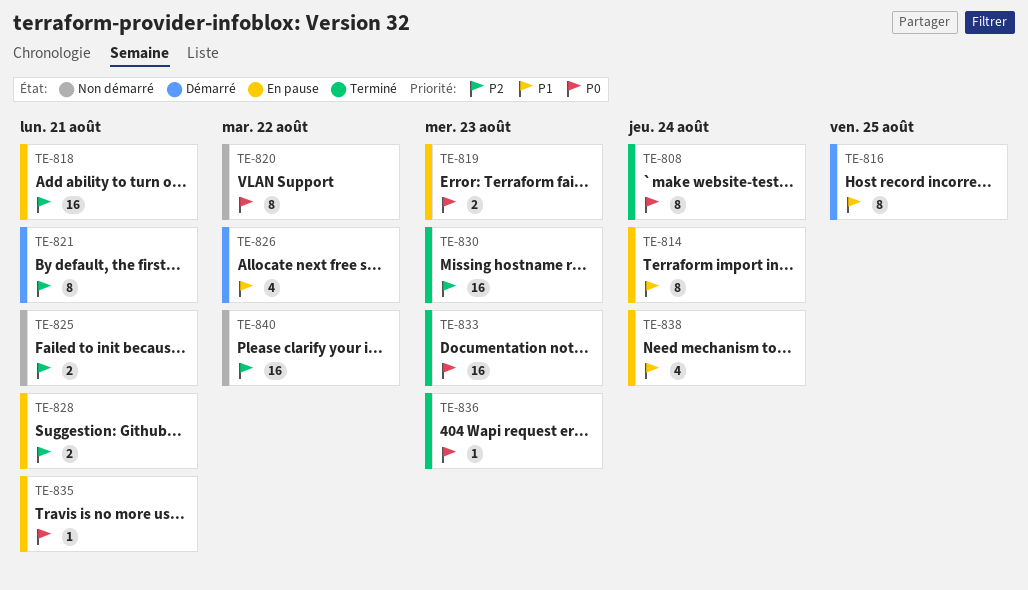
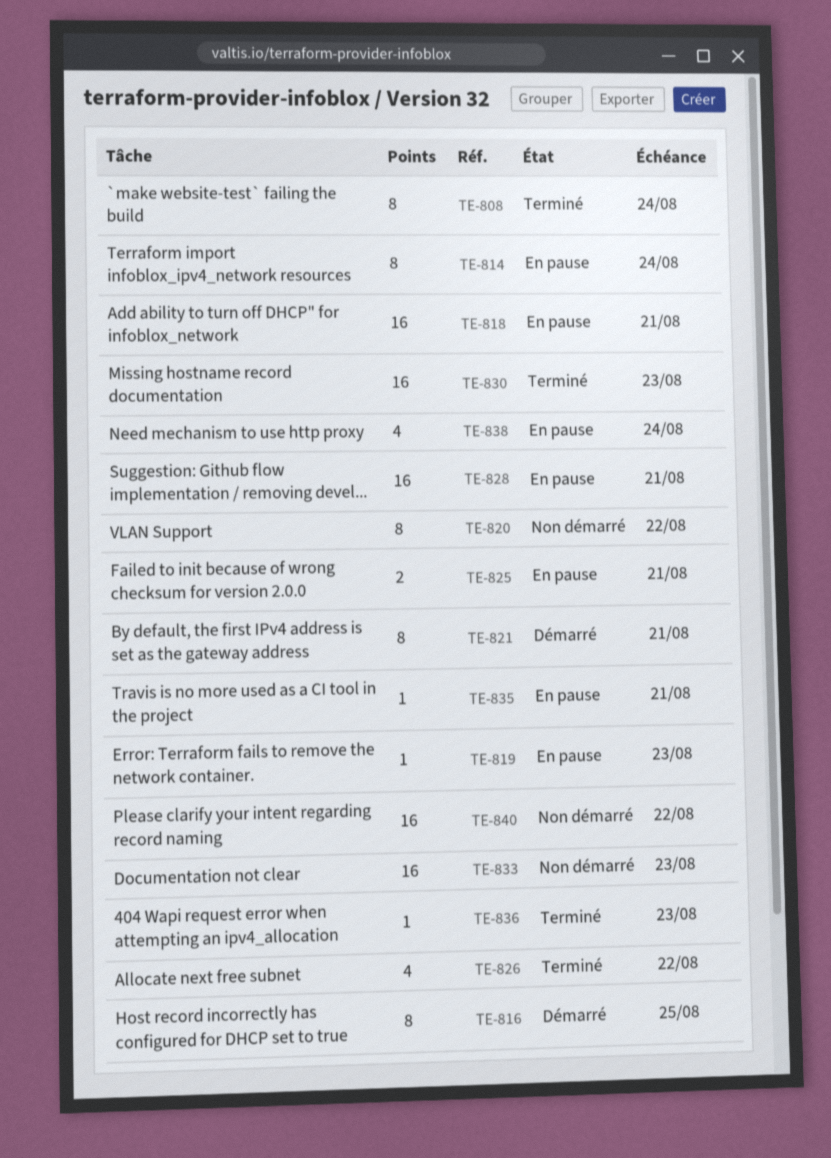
TE-819, estimate: 2 -> 1
TE-825, status: Non démarré -> En pause
TE-826, status: Démarré -> Terminé
TE-828, estimate: 2 -> 16
TE-833, status: Terminé -> Non démarré

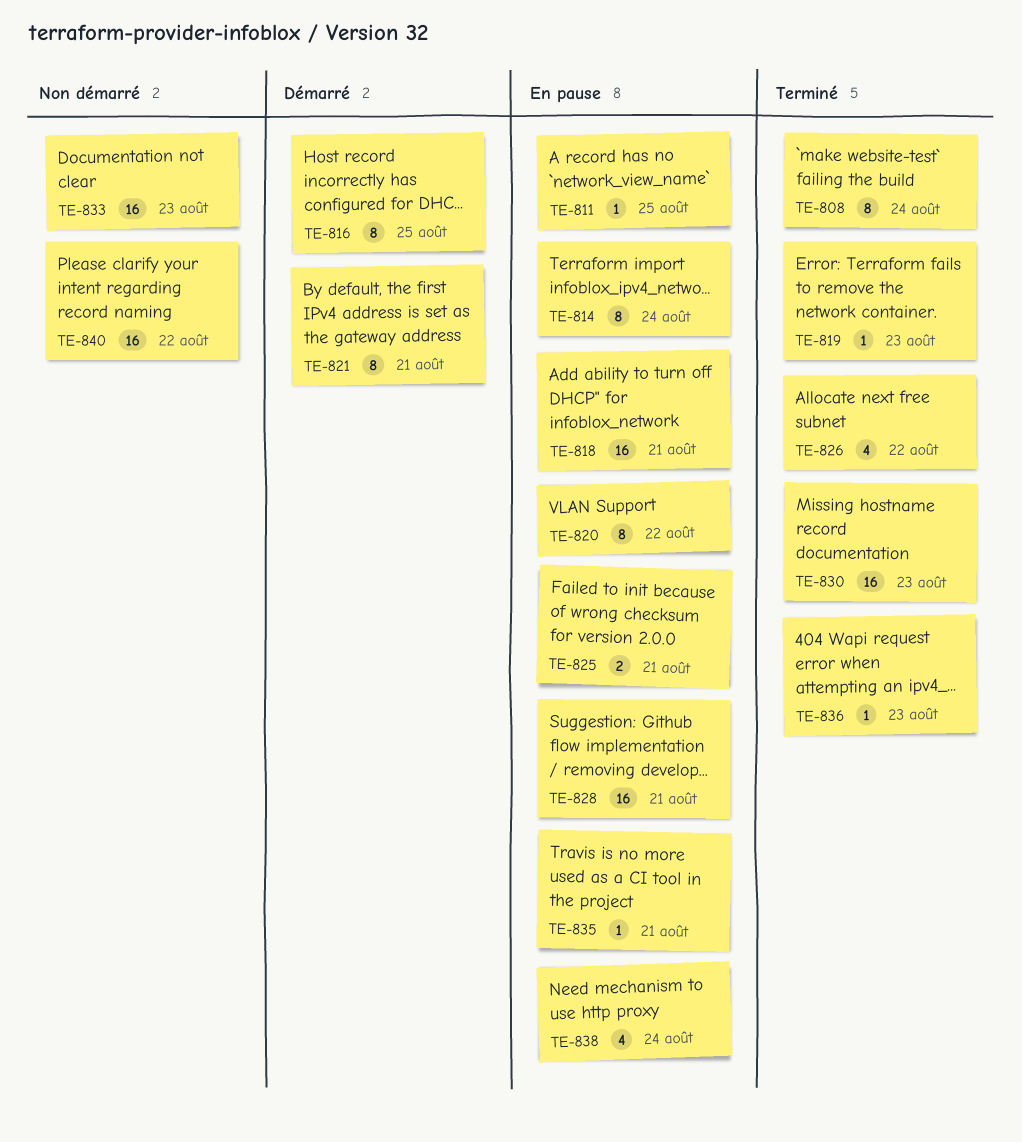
TE-811: none -> present
TE-819, status: En pause -> Terminé
TE-820, status: Non démarré -> En pause

